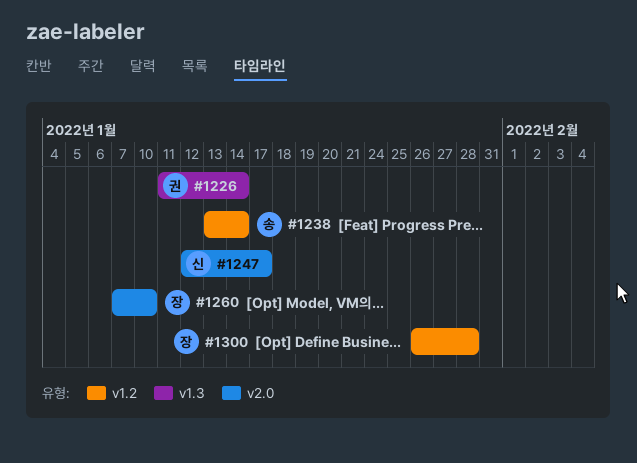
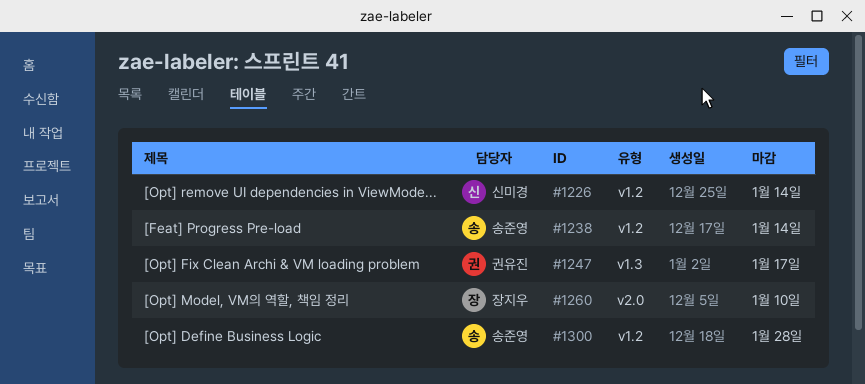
#1226, owner: 권유진 -> 신미경
#1226, label: v1.3 -> v1.2
#1247, owner: 신미경 -> 권유진
#1247, label: v2.0 -> v1.3
#1300, owner: 장지우 -> 송준영

